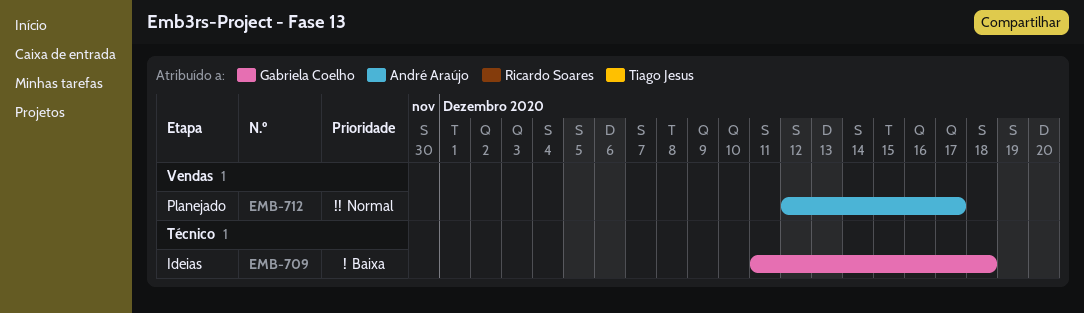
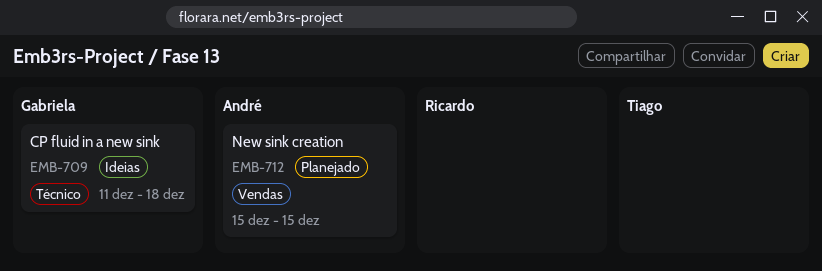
EMB-712, start: Dec 12 -> Dec 15
EMB-712, due: Dec 17 -> Dec 15

